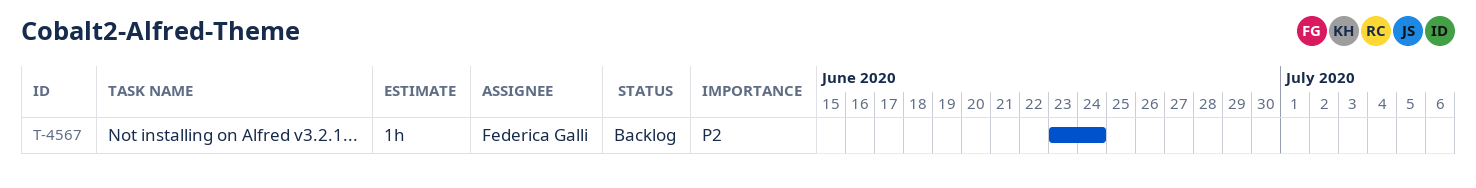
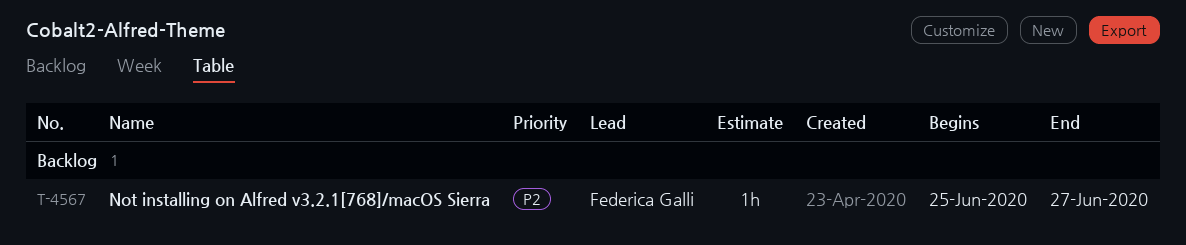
T-4567, start: Jun 23 -> Jun 25
T-4567, due: Jun 24 -> Jun 27

